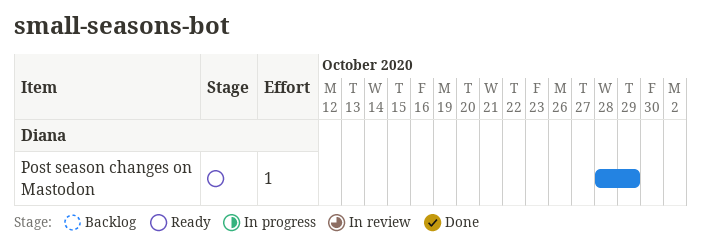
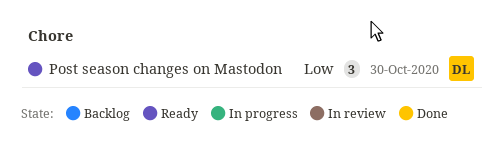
Post season changes on Mastodon, estimate: 1 -> 3
Post season changes on Mastodon, due: Oct 29 -> Oct 30

